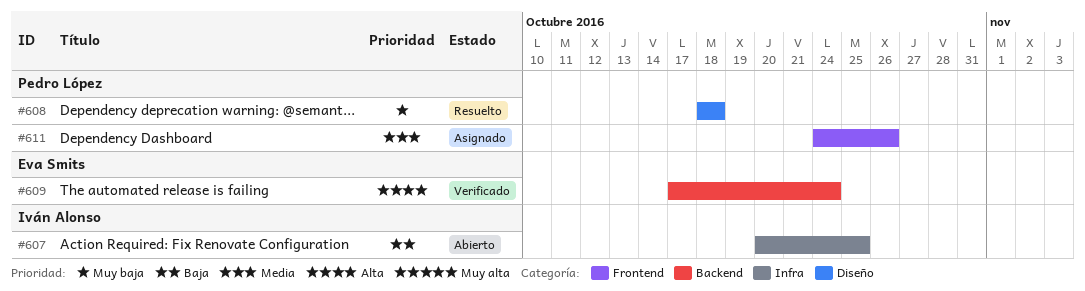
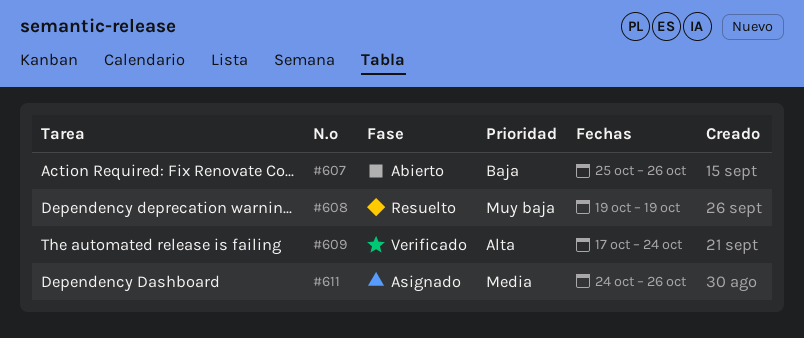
#607, start: Oct 20 -> Oct 25
#607, due: Oct 25 -> Oct 26
#608, start: Oct 18 -> Oct 19
#608, due: Oct 18 -> Oct 19

